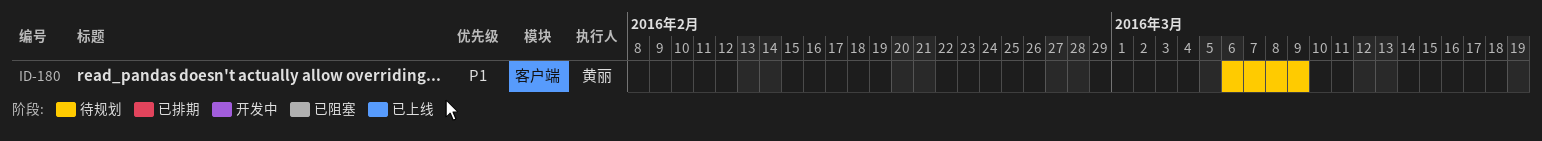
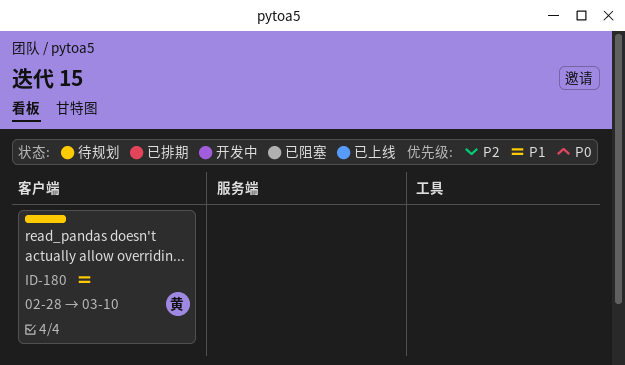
ID-180, start: Mar 6 -> Feb 28
ID-180, due: Mar 9 -> Mar 10

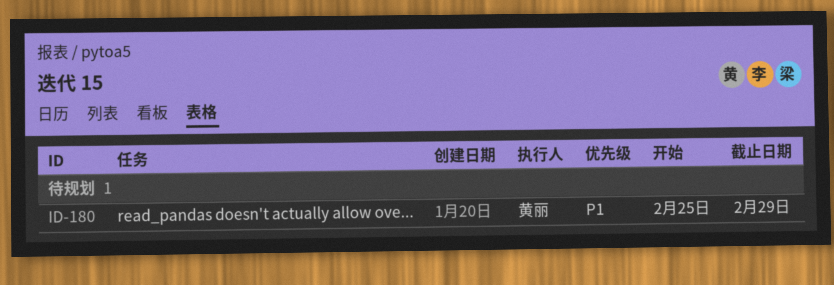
ID-180, start: Feb 28 -> Feb 25
ID-180, due: Mar 10 -> Feb 29

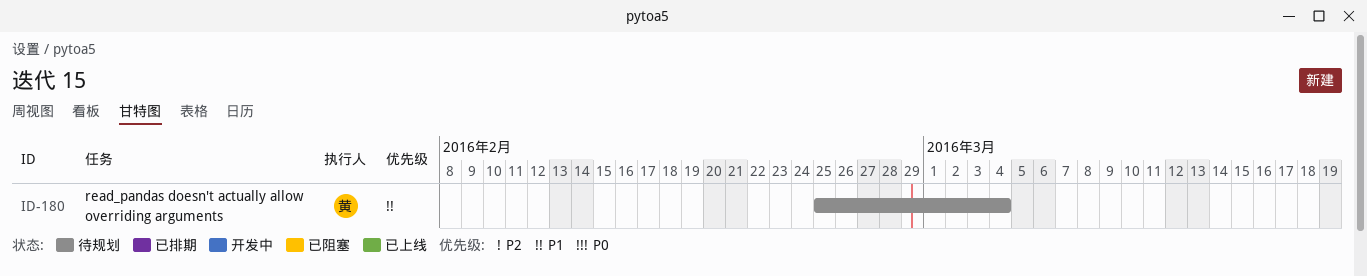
ID-180, due: Feb 29 -> Mar 4

